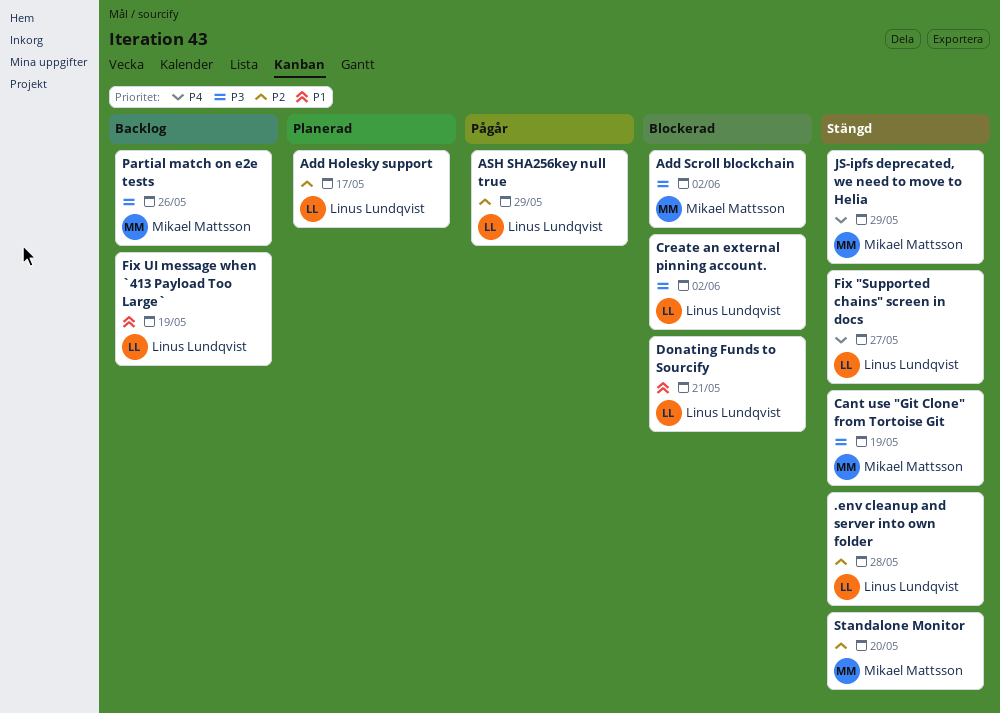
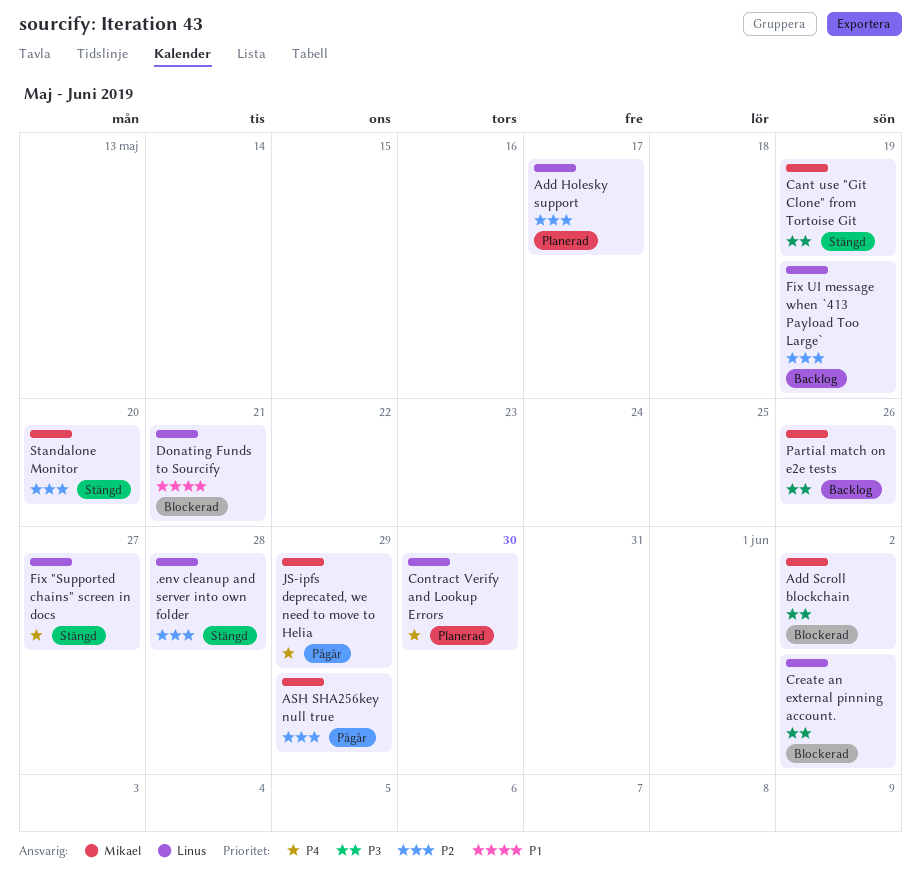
ASH SHA256key null true, owner: Linus Lundqvist -> Mikael Mattsson
Contract Verify and Lookup Errors: none -> present
Fix UI message when `413 Payload Too Large`, priority: P1 -> P2
JS-ipfs deprecated, we need to move to Helia, status: Stängd -> Pågår

